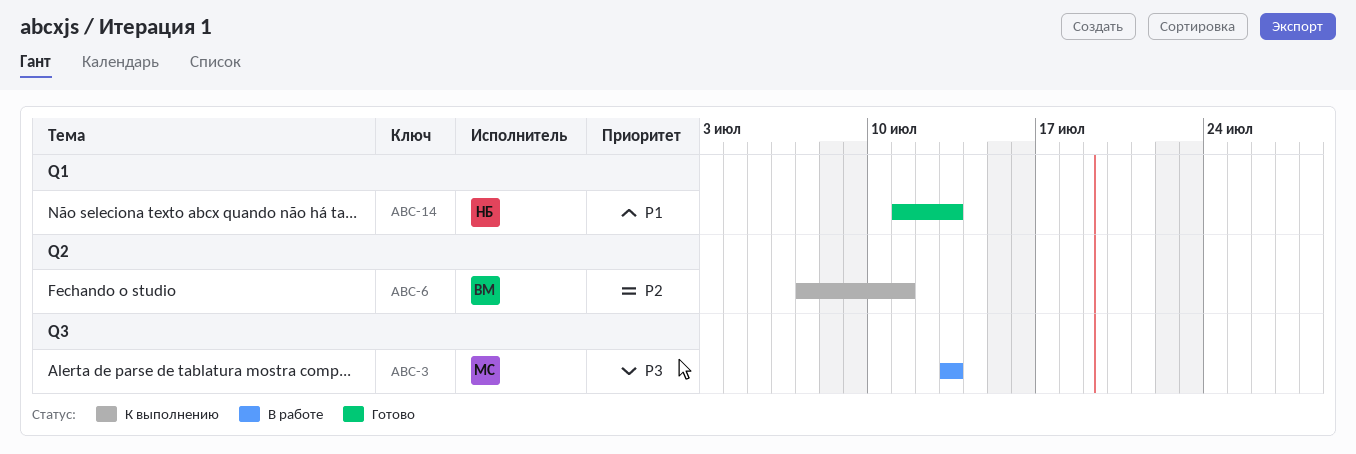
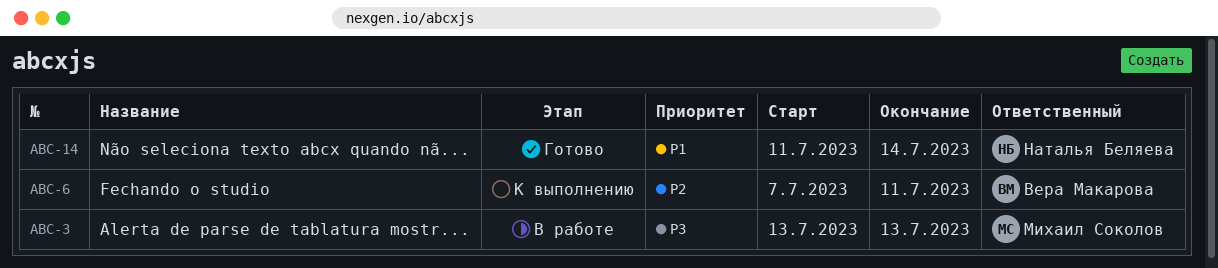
ABC-14, due: Jul 13 -> Jul 14

